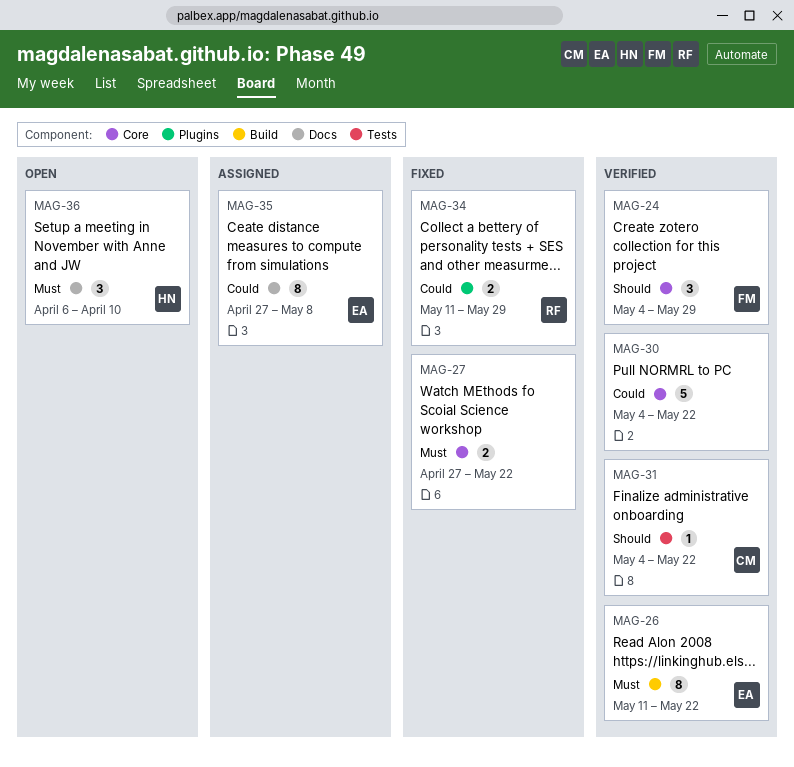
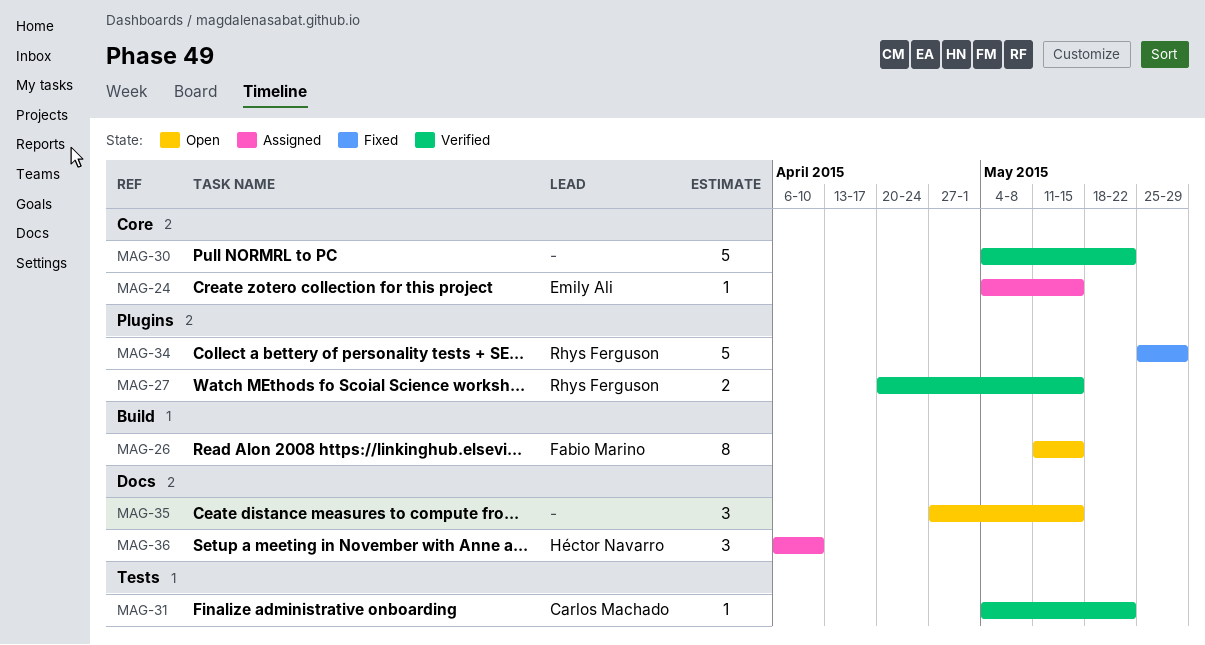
MAG-24, status: Verified -> Assigned
MAG-24, owner: Fabio Marino -> Emily Ali
MAG-24, estimate: 3 -> 1
MAG-24, due: May 29 -> May 15
MAG-26, status: Verified -> Open
MAG-26, owner: Emily Ali -> Fabio Marino
MAG-26, due: May 22 -> May 15
MAG-27, status: Fixed -> Verified
MAG-27, owner: none -> Rhys Ferguson
MAG-27, label: Core -> Plugins
MAG-27, start: Apr 27 -> Apr 20
MAG-27, due: May 22 -> May 15
MAG-34, estimate: 2 -> 5
MAG-34, start: May 11 -> May 25
MAG-35, status: Assigned -> Open
MAG-35, owner: Emily Ali -> none
MAG-35, estimate: 8 -> 3
MAG-35, due: May 8 -> May 15
MAG-36, status: Open -> Assigned

